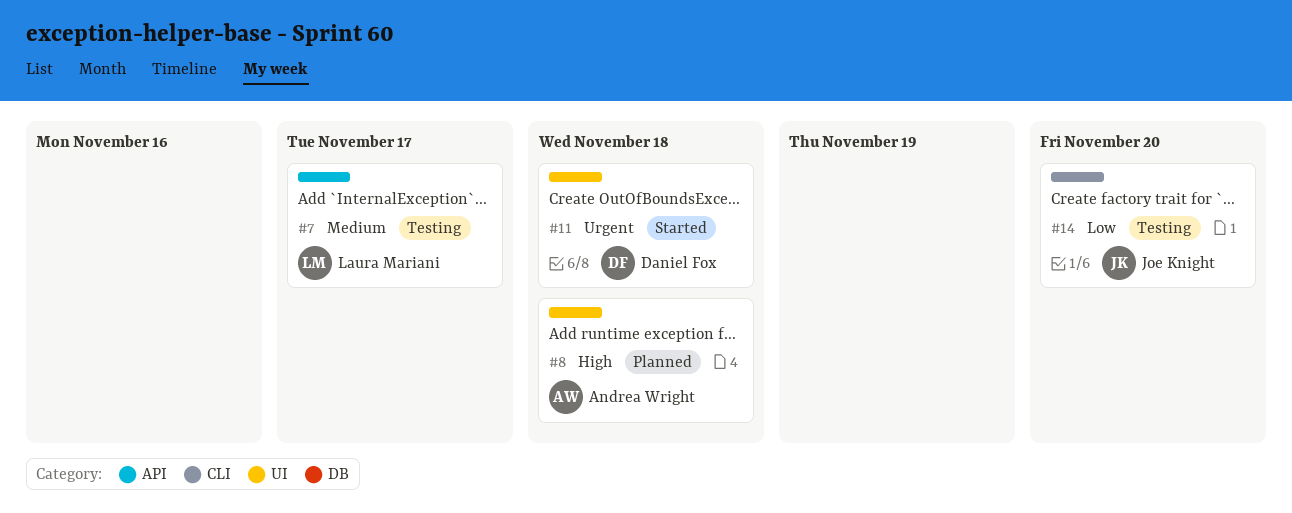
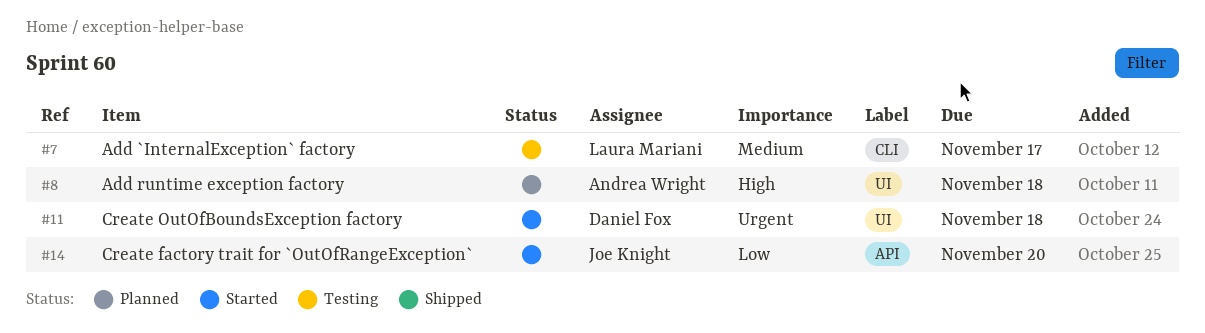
#7, label: API -> CLI
#14, status: Testing -> Started
#14, label: CLI -> API

